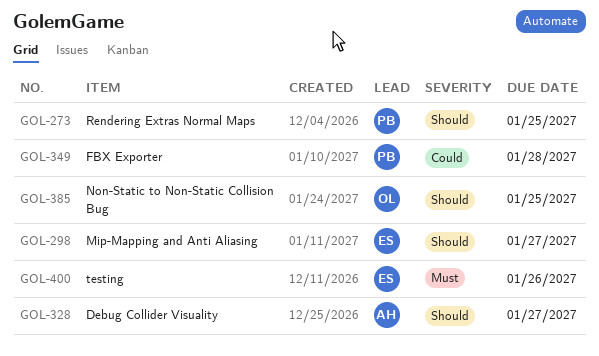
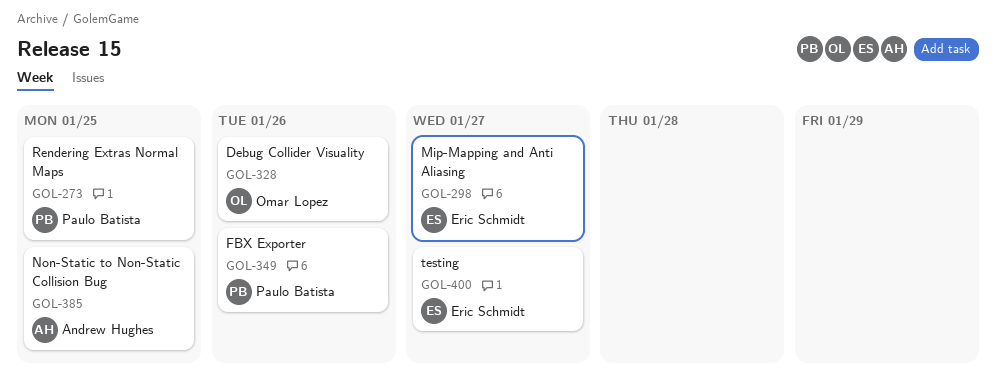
GOL-328, owner: Andrew Hughes -> Omar Lopez
GOL-328, due: Jan 27 -> Jan 26
GOL-349, due: Jan 28 -> Jan 26
GOL-385, owner: Omar Lopez -> Andrew Hughes
GOL-400, due: Jan 26 -> Jan 27

